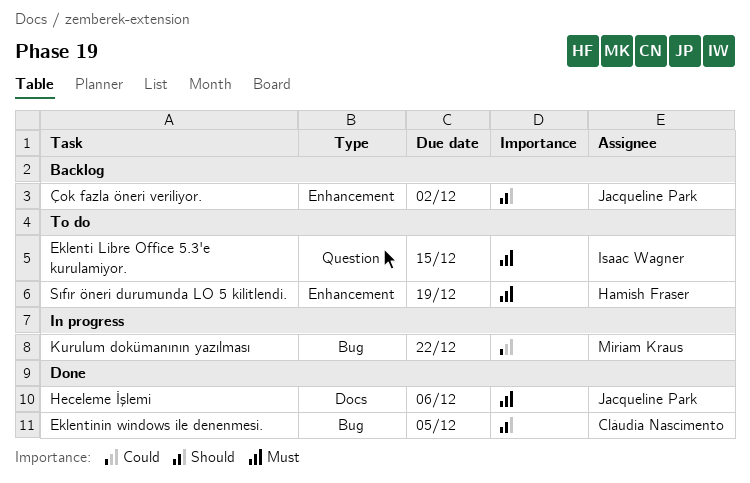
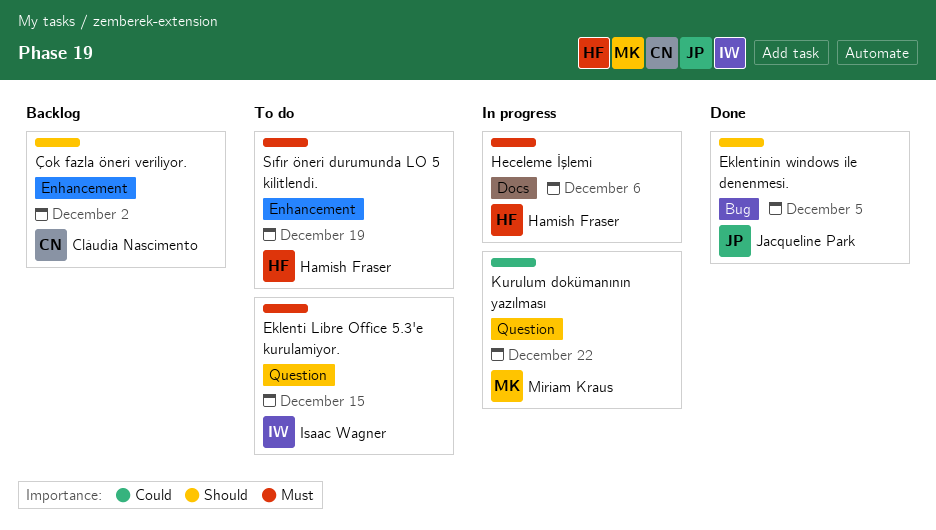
Eklentinin windows ile denenmesi., owner: Cláudia Nascimento -> Jacqueline Park
Heceleme İşlemi, status: Done -> In progress
Heceleme İşlemi, owner: Jacqueline Park -> Hamish Fraser
Kurulum dokümanının yazılması, label: Bug -> Question
Çok fazla öneri veriliyor., owner: Jacqueline Park -> Cláudia Nascimento

